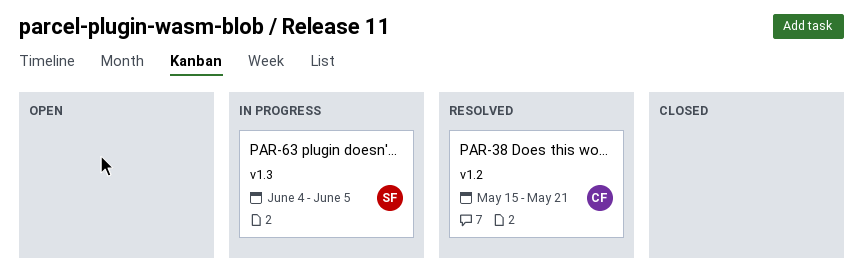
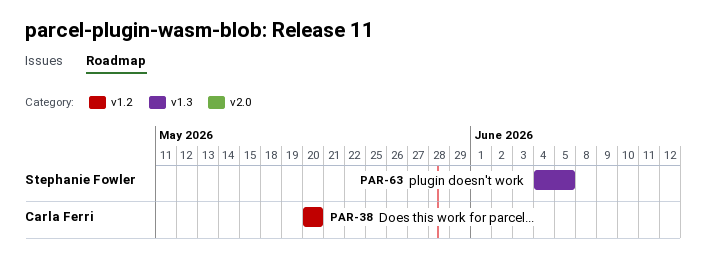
PAR-38, start: May 15 -> May 20
PAR-38, due: May 21 -> May 20

